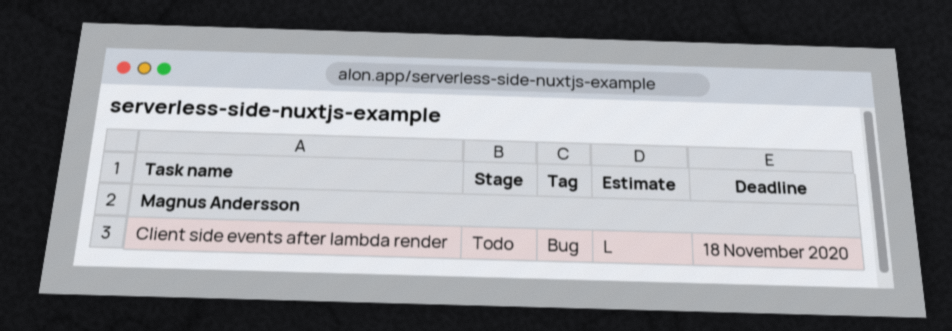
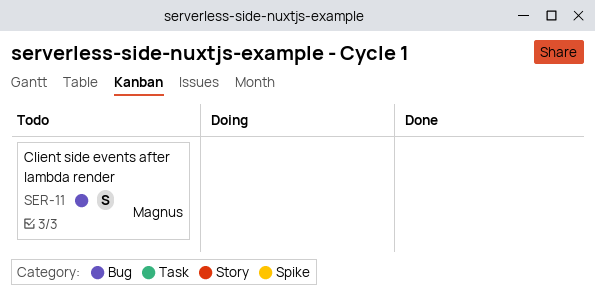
Client side events after lambda render, estimate: L -> S

